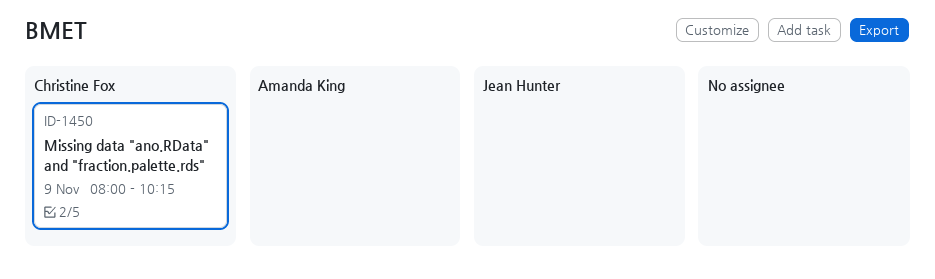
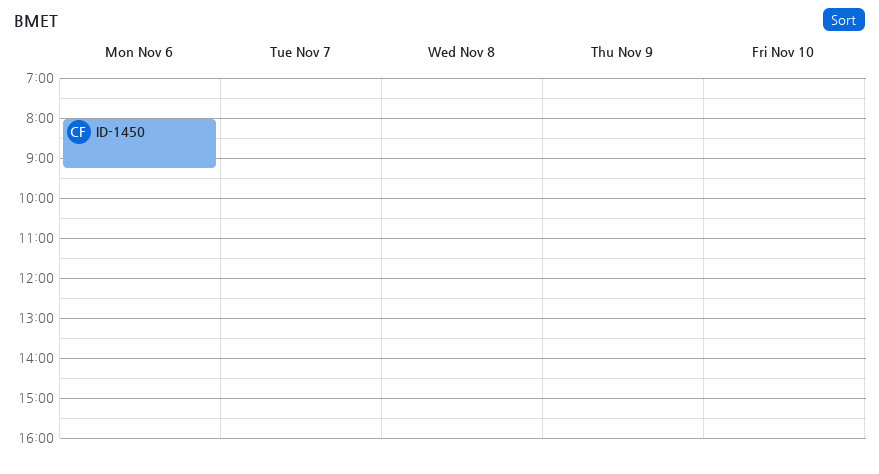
ID-1450, day: Nov 9 -> Nov 6
ID-1450, ends: 10:15 -> 09:15

